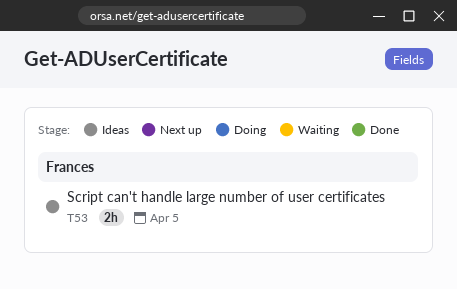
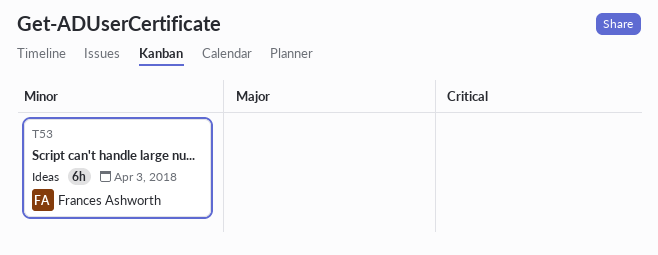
T53, estimate: 2h -> 6h
T53, due: Apr 5 -> Apr 3

